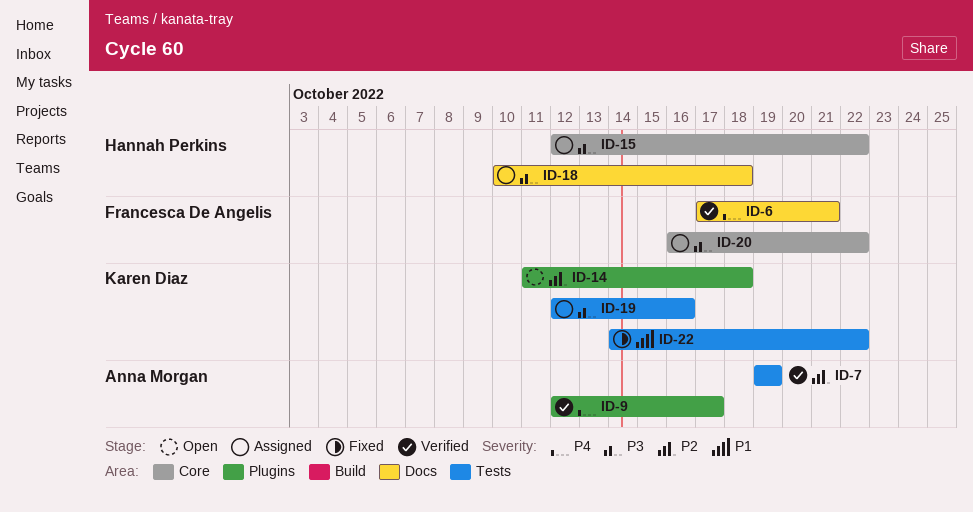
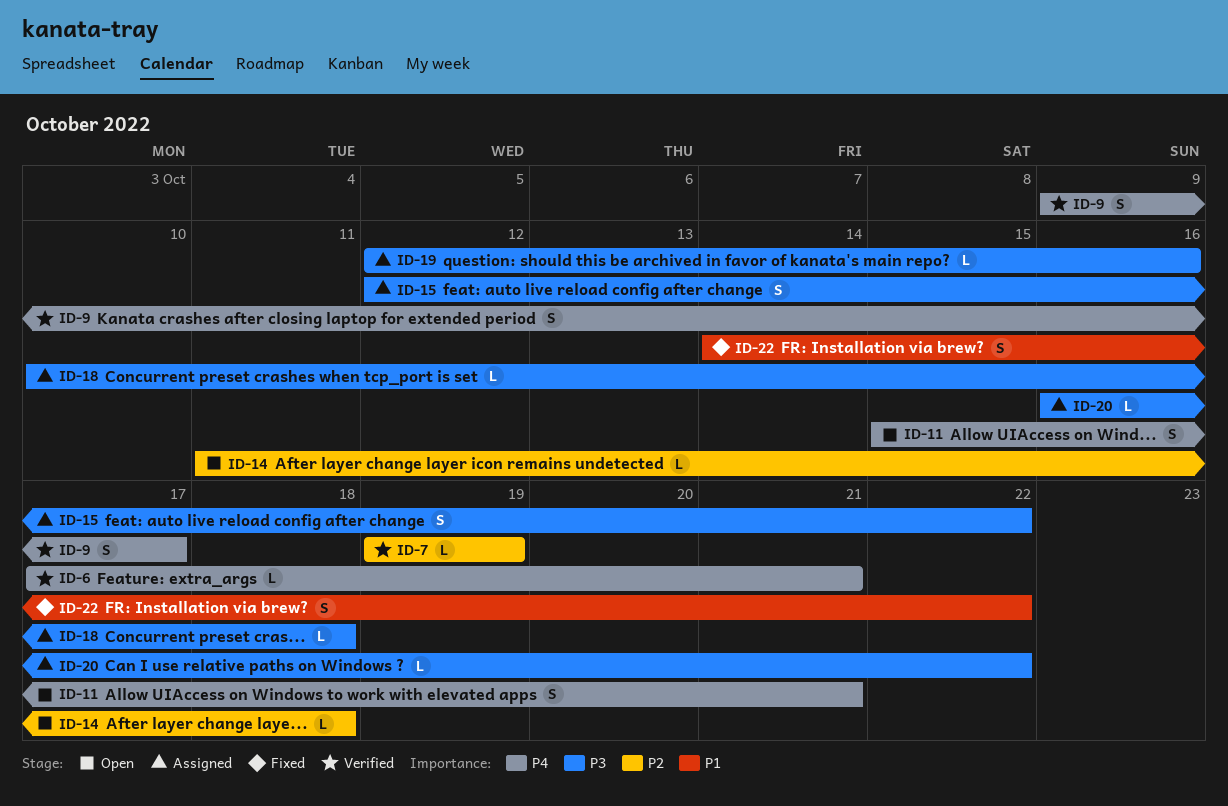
ID-9, start: Oct 12 -> Oct 9
ID-11: none -> present

